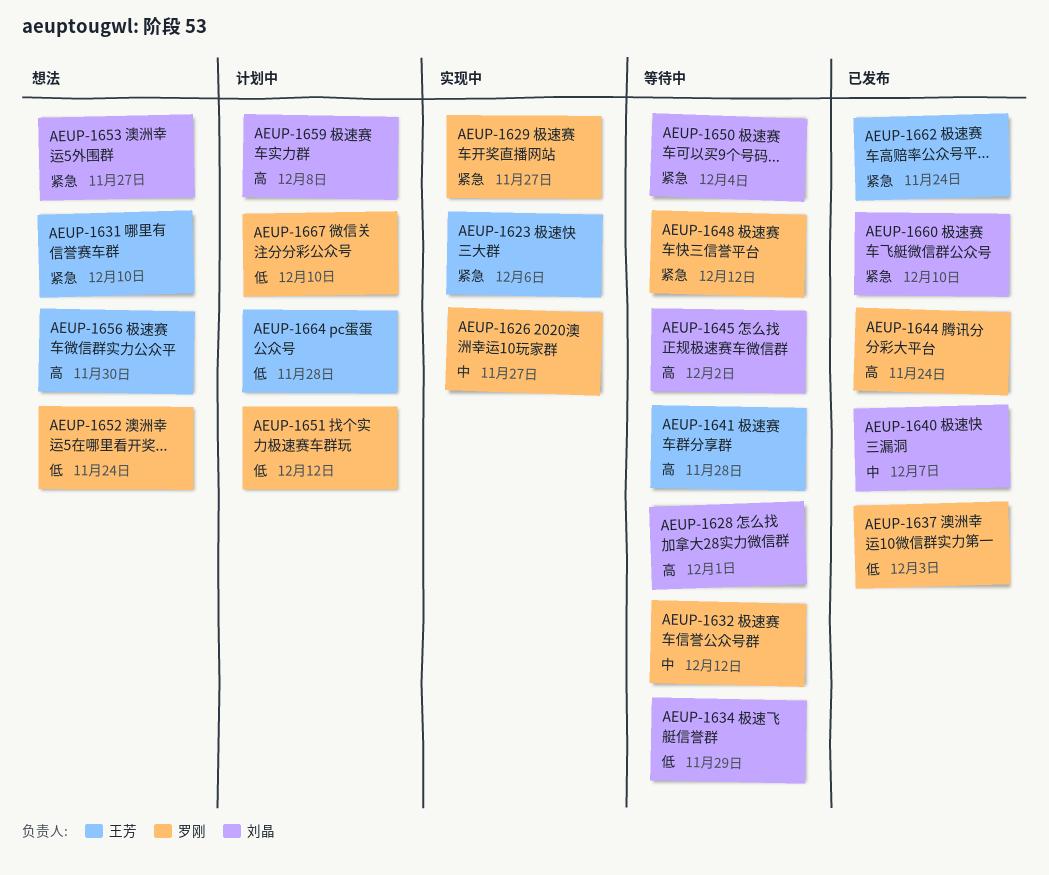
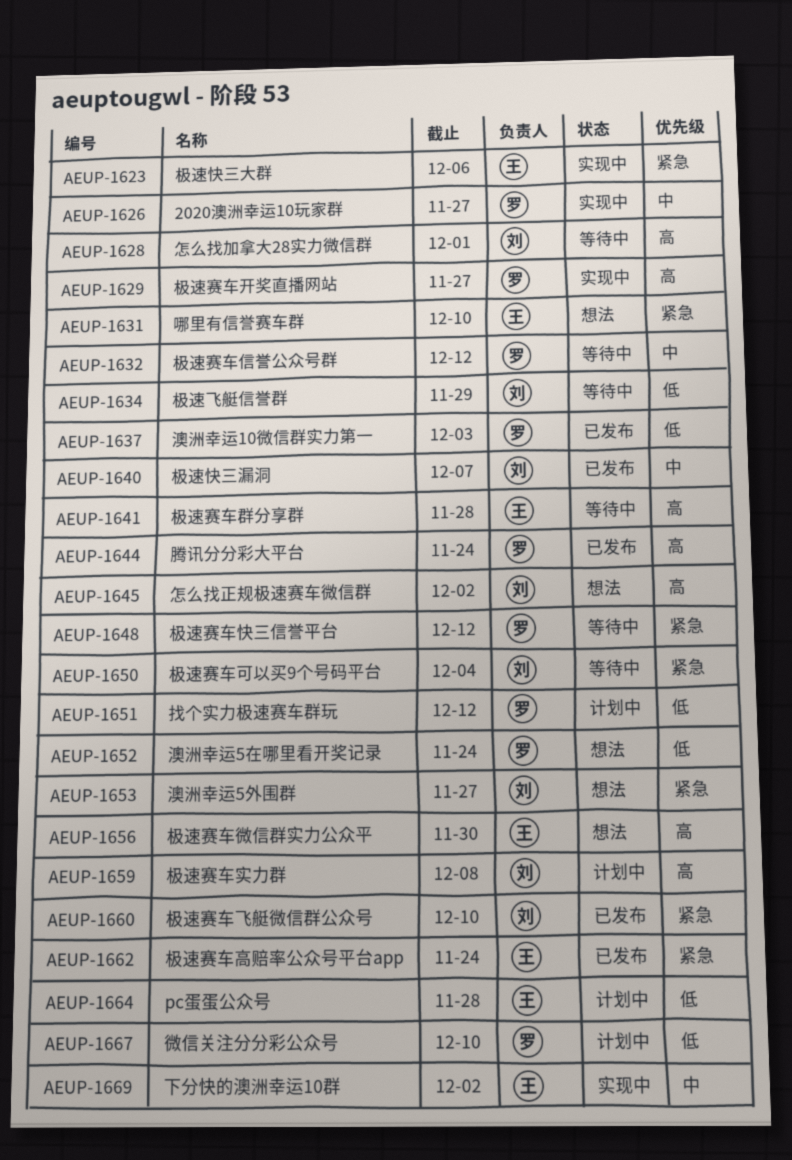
AEUP-1629, priority: 紧急 -> 高
AEUP-1645, status: 等待中 -> 想法
AEUP-1669: none -> present

